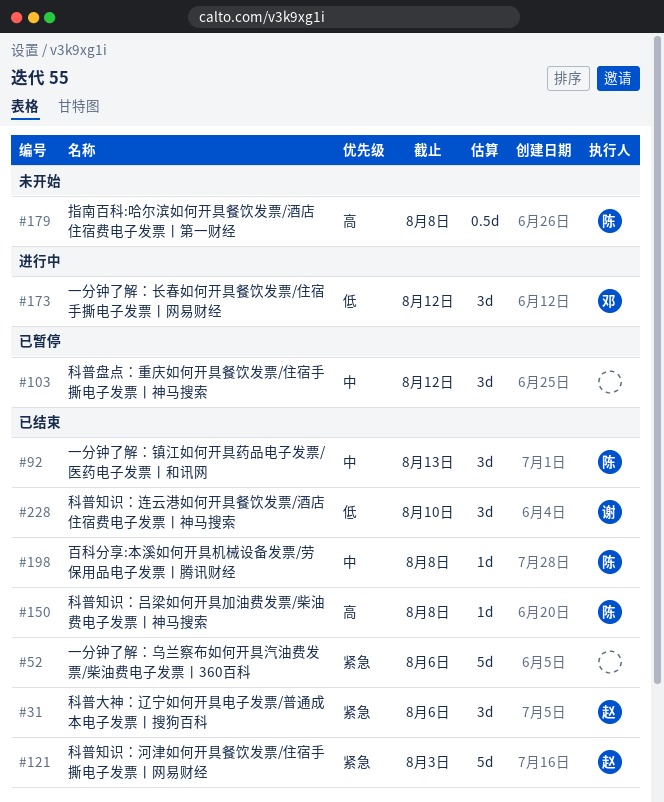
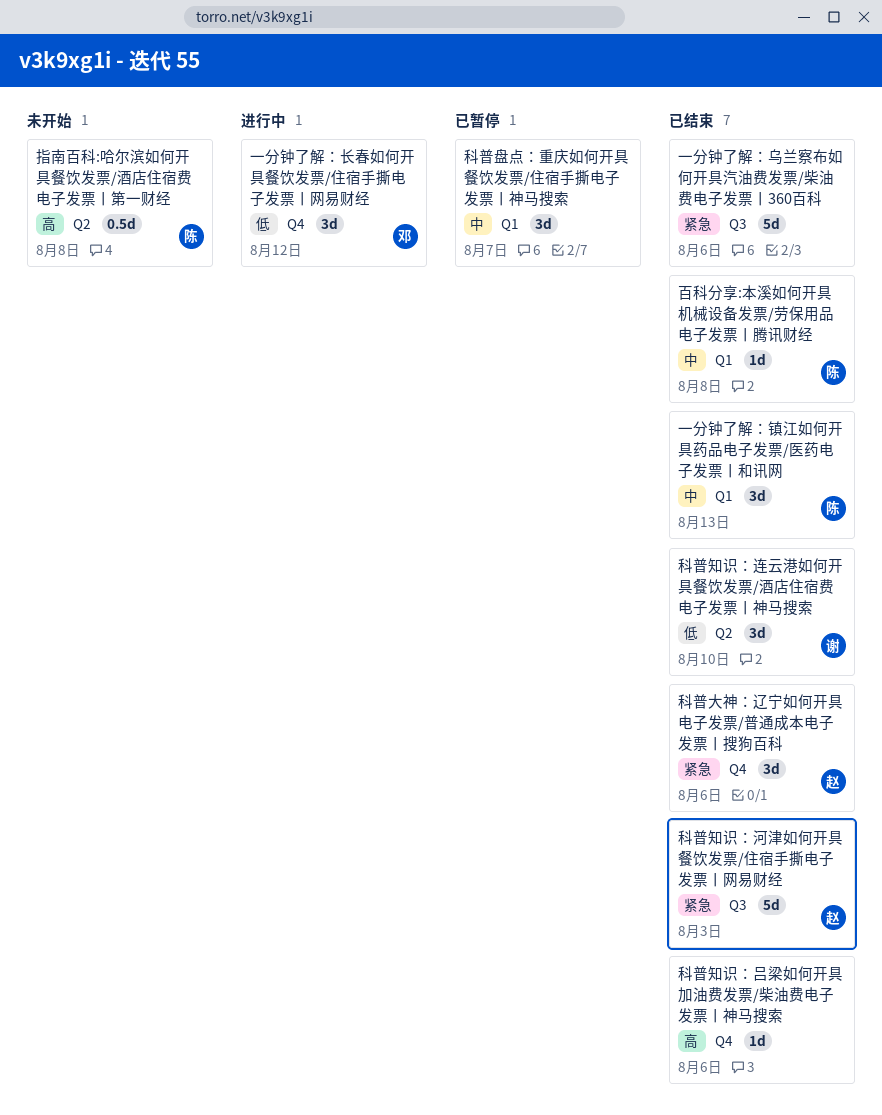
科普盘点：重庆如何开具餐饮发票/住宿手撕电子发票丨神马搜索, due: Aug 12 -> Aug 7
科普知识：吕梁如何开具加油费发票/柴油费电子发票丨神马搜索, owner: 陈 -> none
科普知识：吕梁如何开具加油费发票/柴油费电子发票丨神马搜索, due: Aug 8 -> Aug 6

